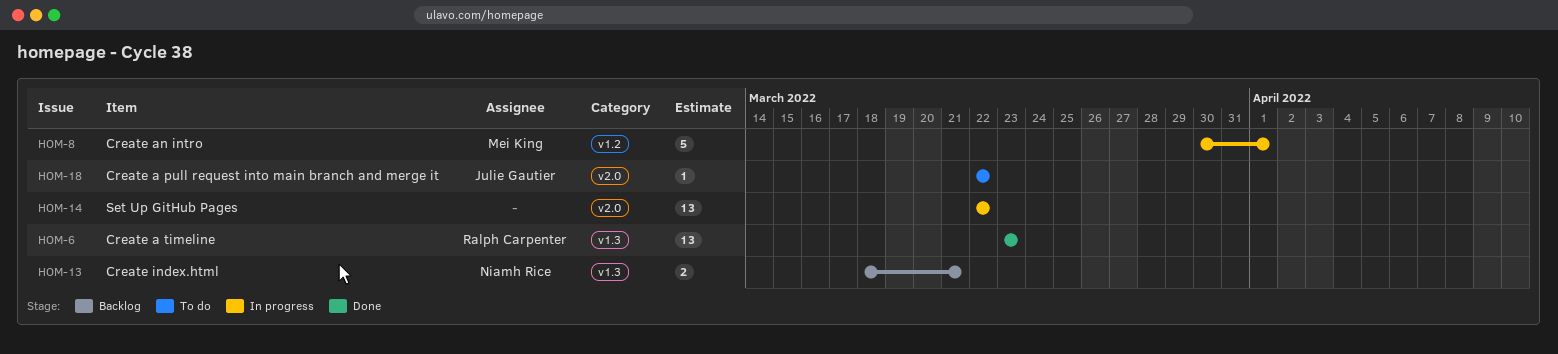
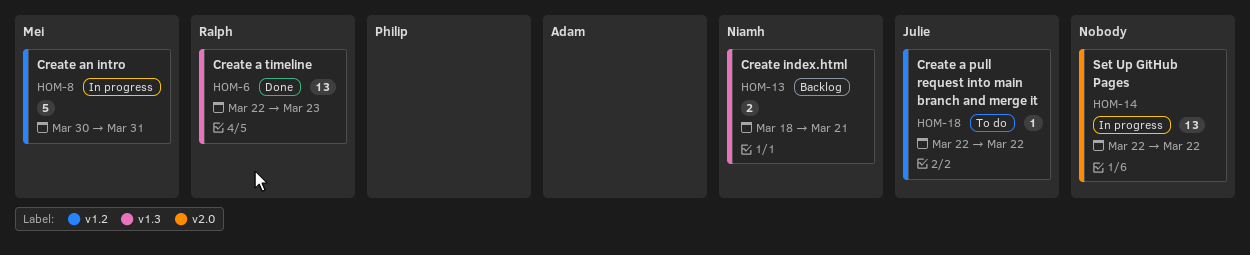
HOM-6, start: Mar 23 -> Mar 22
HOM-8, due: Apr 1 -> Mar 31
HOM-18, label: v2.0 -> v1.2

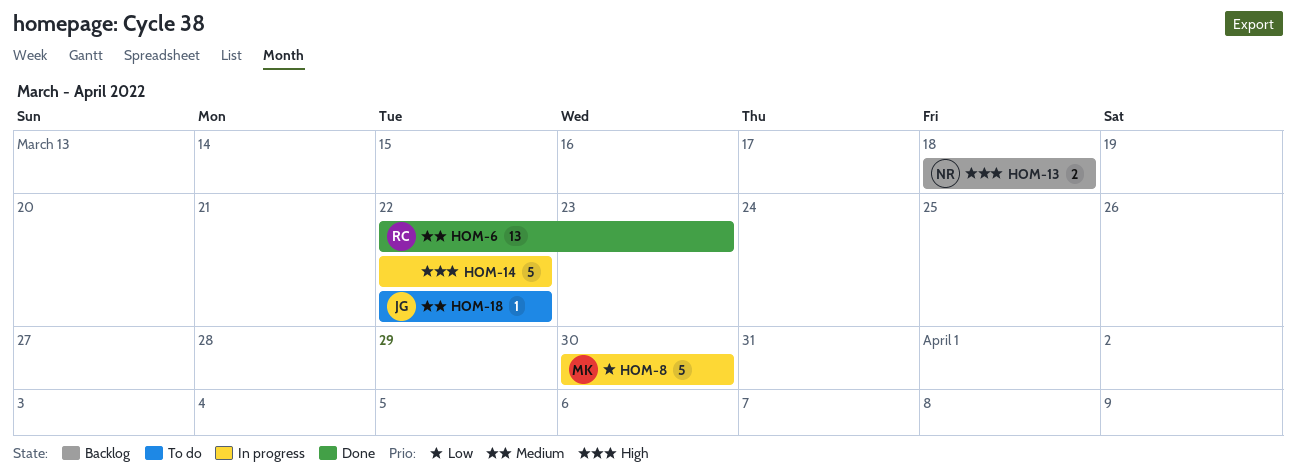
HOM-8, due: Mar 31 -> Mar 30
HOM-13, due: Mar 21 -> Mar 18
HOM-14, estimate: 13 -> 5

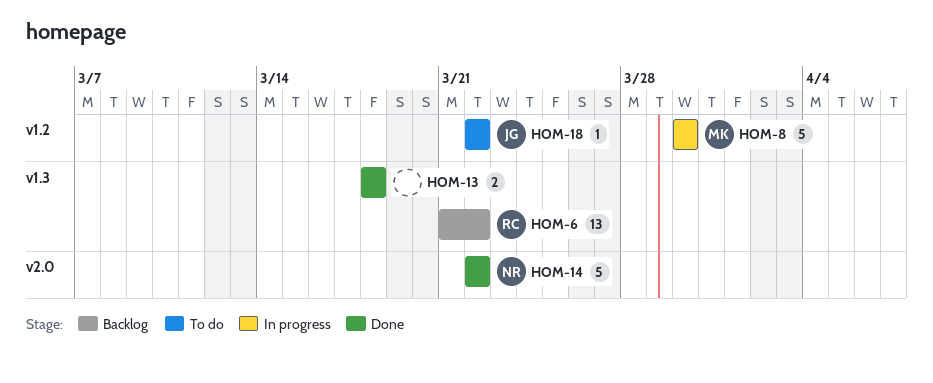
HOM-6, status: Done -> Backlog
HOM-6, start: Mar 22 -> Mar 21
HOM-6, due: Mar 23 -> Mar 22
HOM-13, status: Backlog -> Done
HOM-13, owner: NR -> none
HOM-14, status: In progress -> Done
HOM-14, owner: none -> NR

